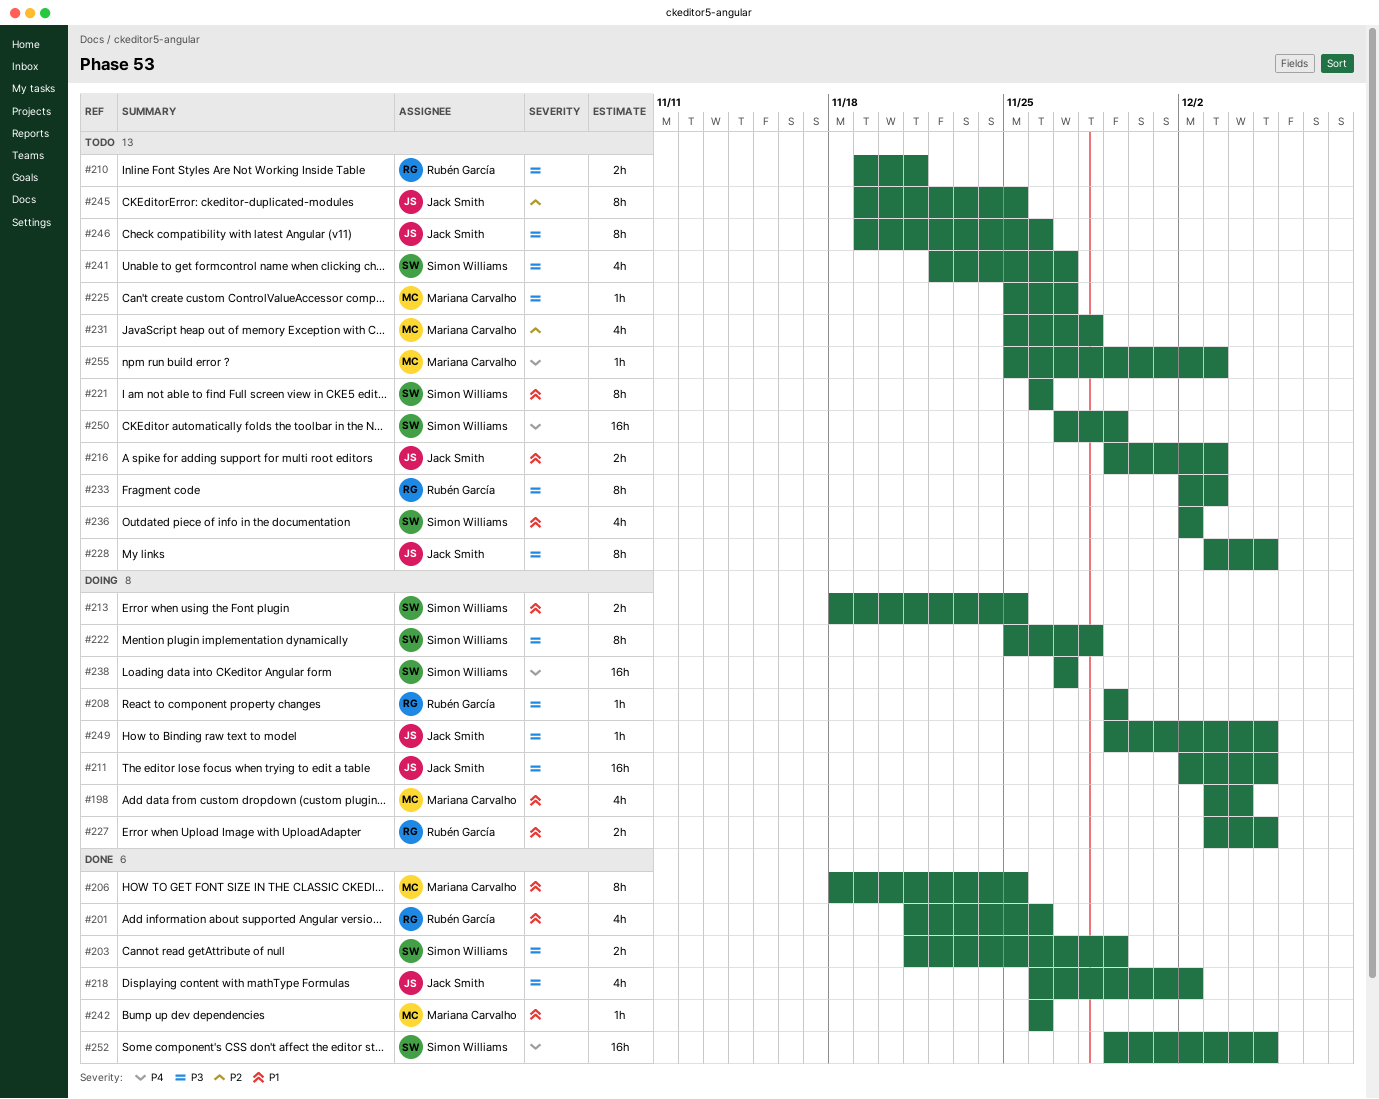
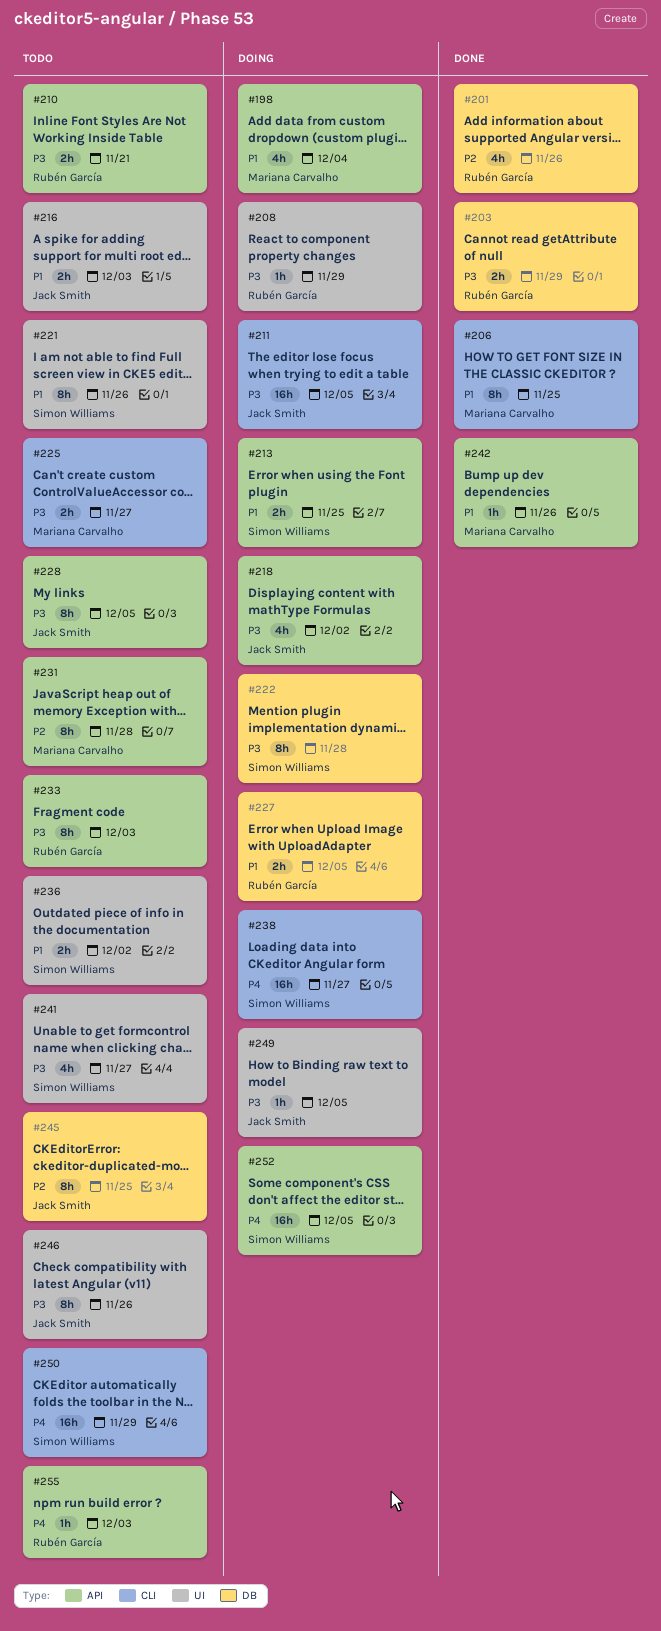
#201, priority: P1 -> P2
#203, owner: Simon Williams -> Rubén García
#218, status: Done -> Doing
#225, estimate: 1h -> 2h
#231, estimate: 4h -> 8h
#236, estimate: 4h -> 2h
#252, status: Done -> Doing
#255, owner: Mariana Carvalho -> Rubén García

